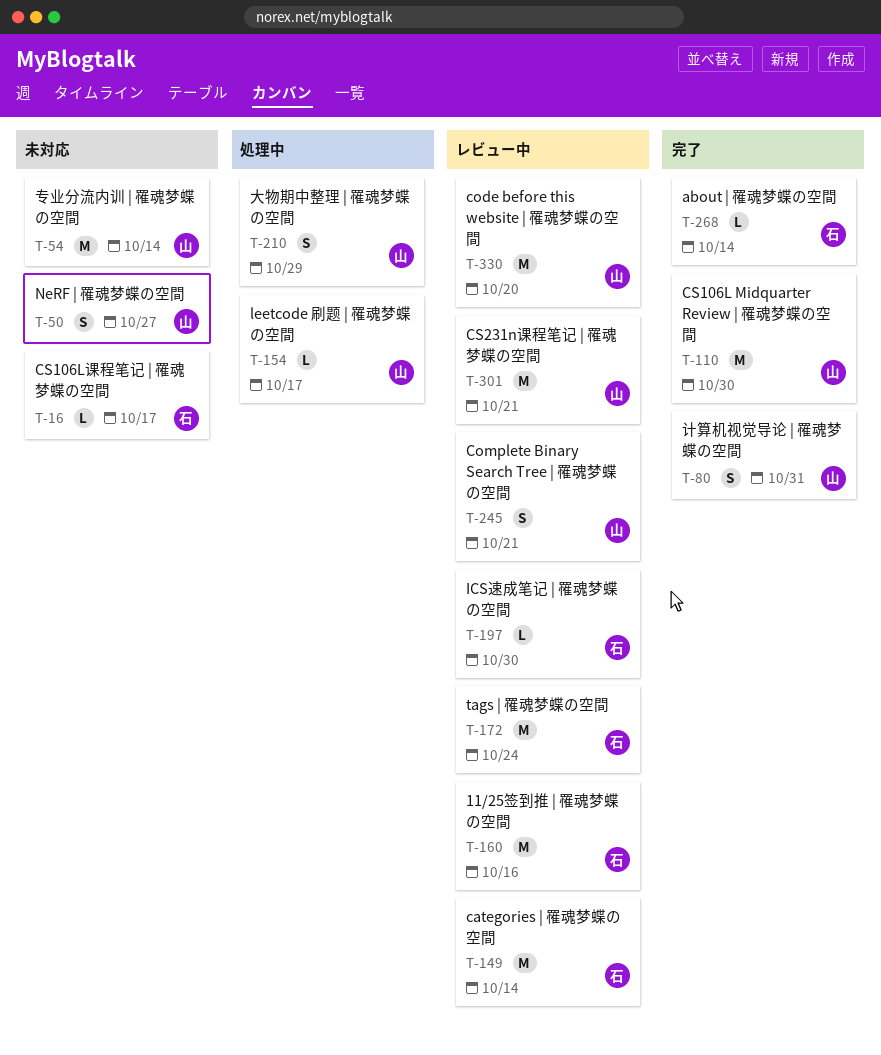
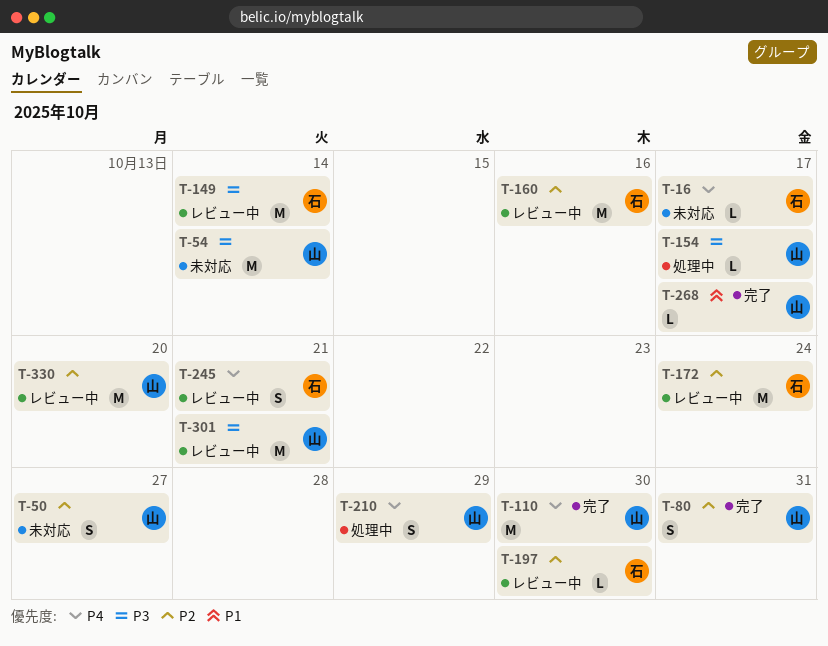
T-245, owner: 山 -> 石
T-268, owner: 石 -> 山
T-268, due: Oct 14 -> Oct 17

